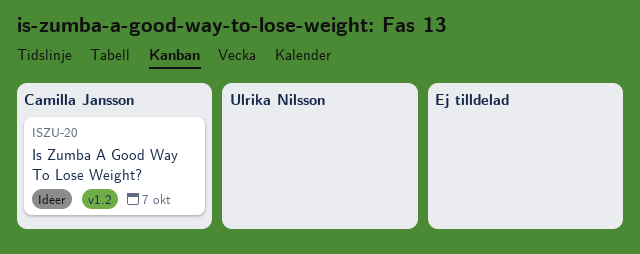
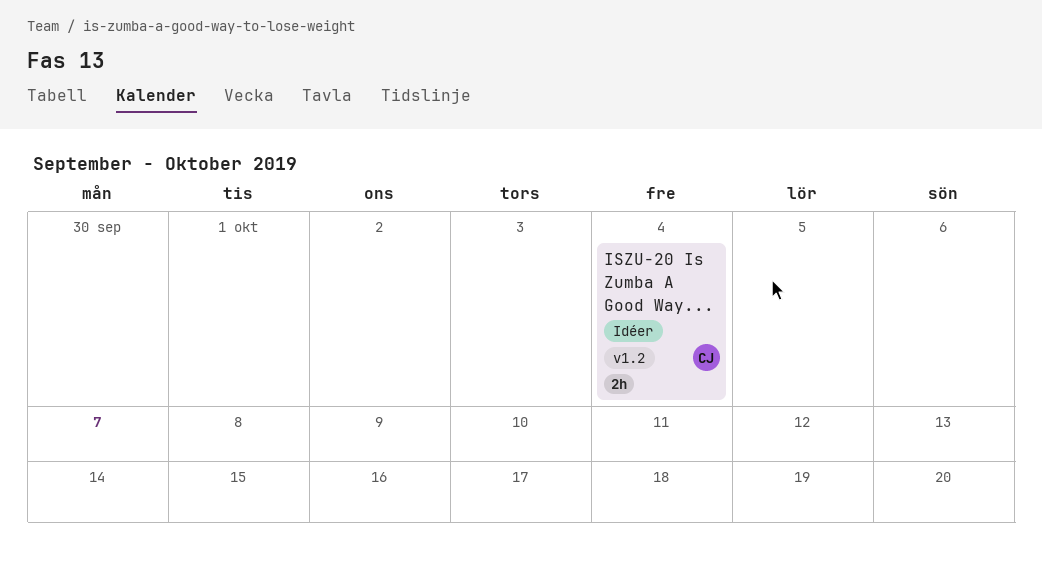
ISZU-20, due: Oct 7 -> Oct 4

